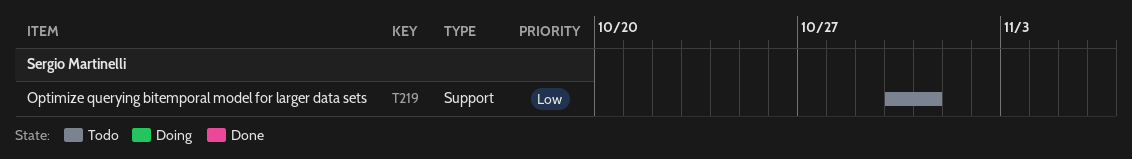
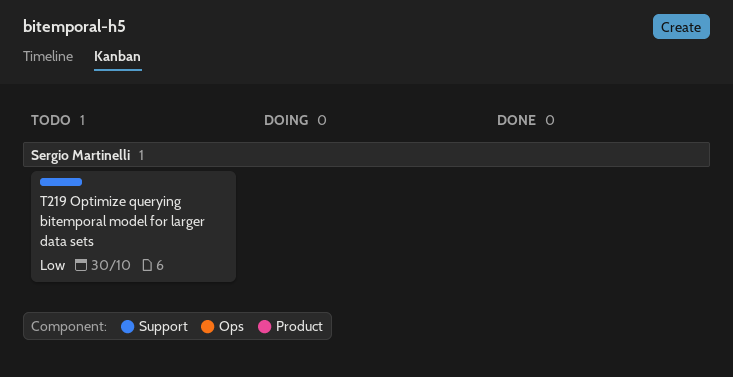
T219, due: Oct 31 -> Oct 30

